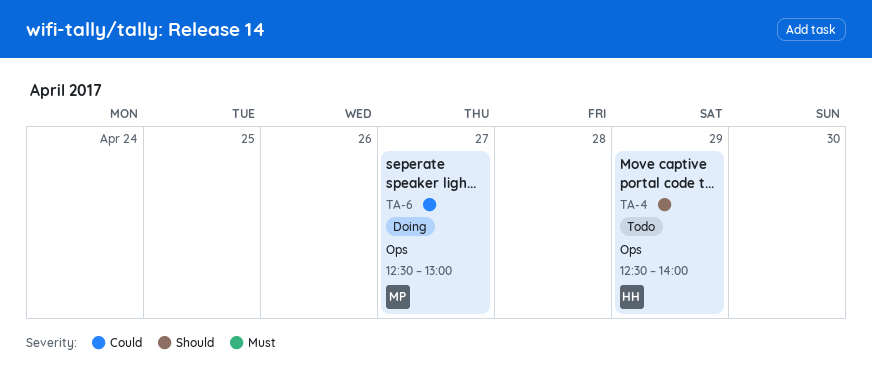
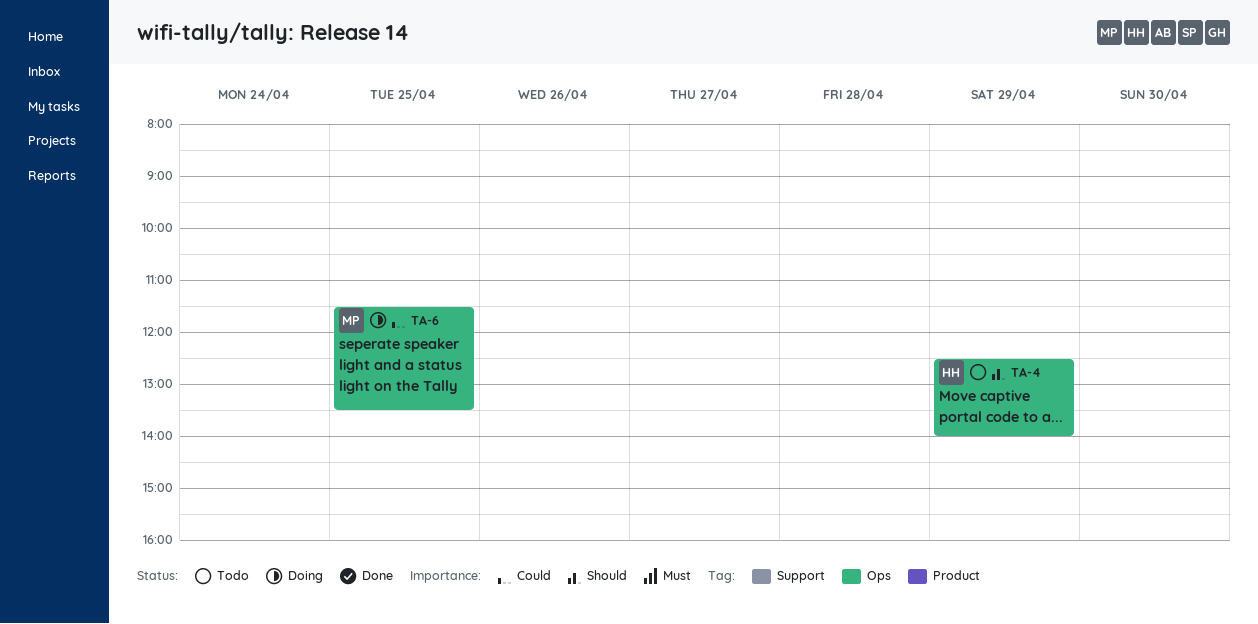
TA-6, day: Apr 27 -> Apr 25
TA-6, begins: 12:30 -> 11:30
TA-6, ends: 13:00 -> 13:30

